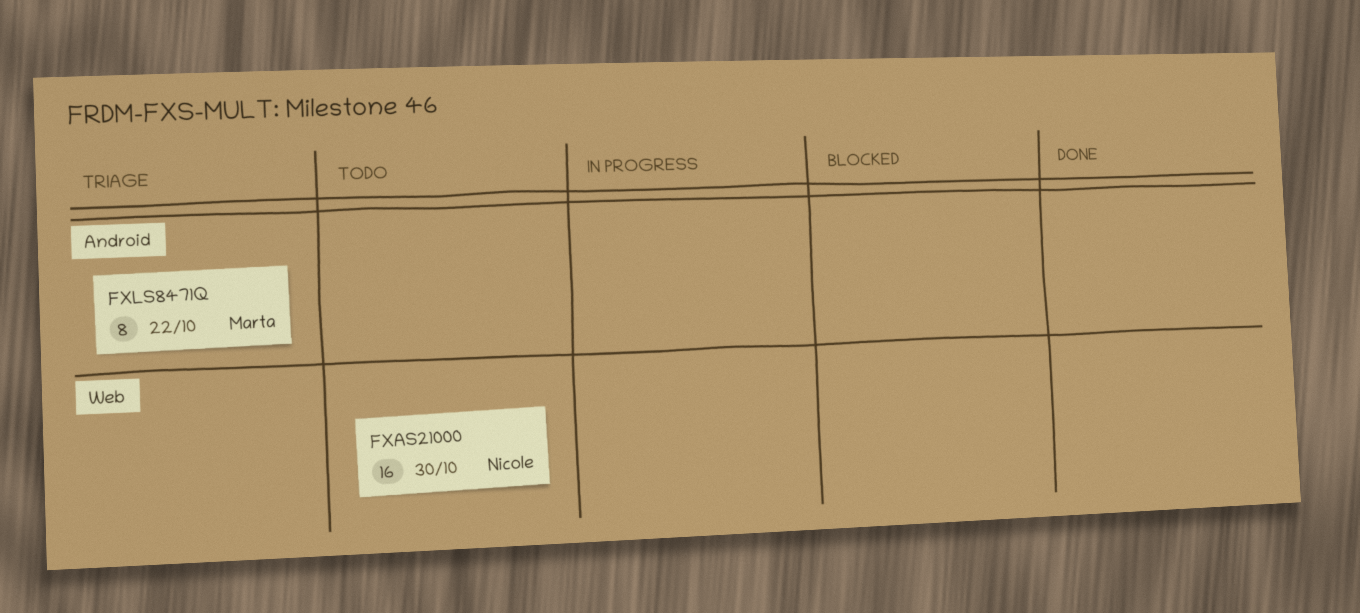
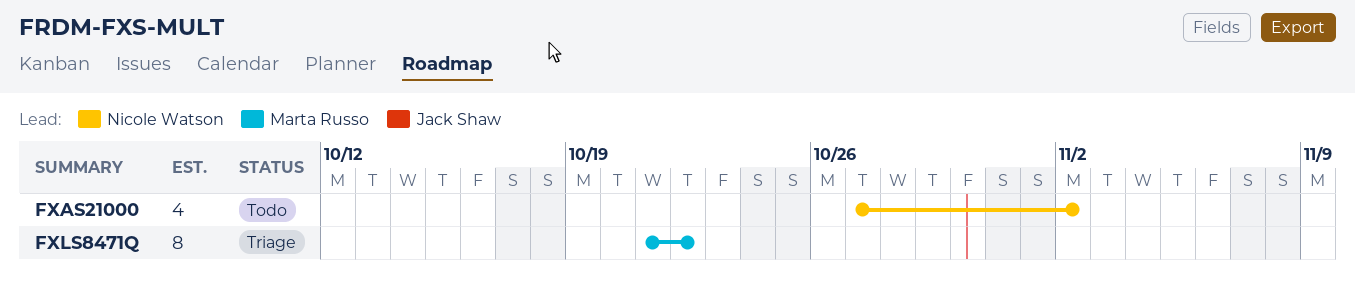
FXAS21000, estimate: 16 -> 4
FXAS21000, due: Oct 30 -> Nov 2

